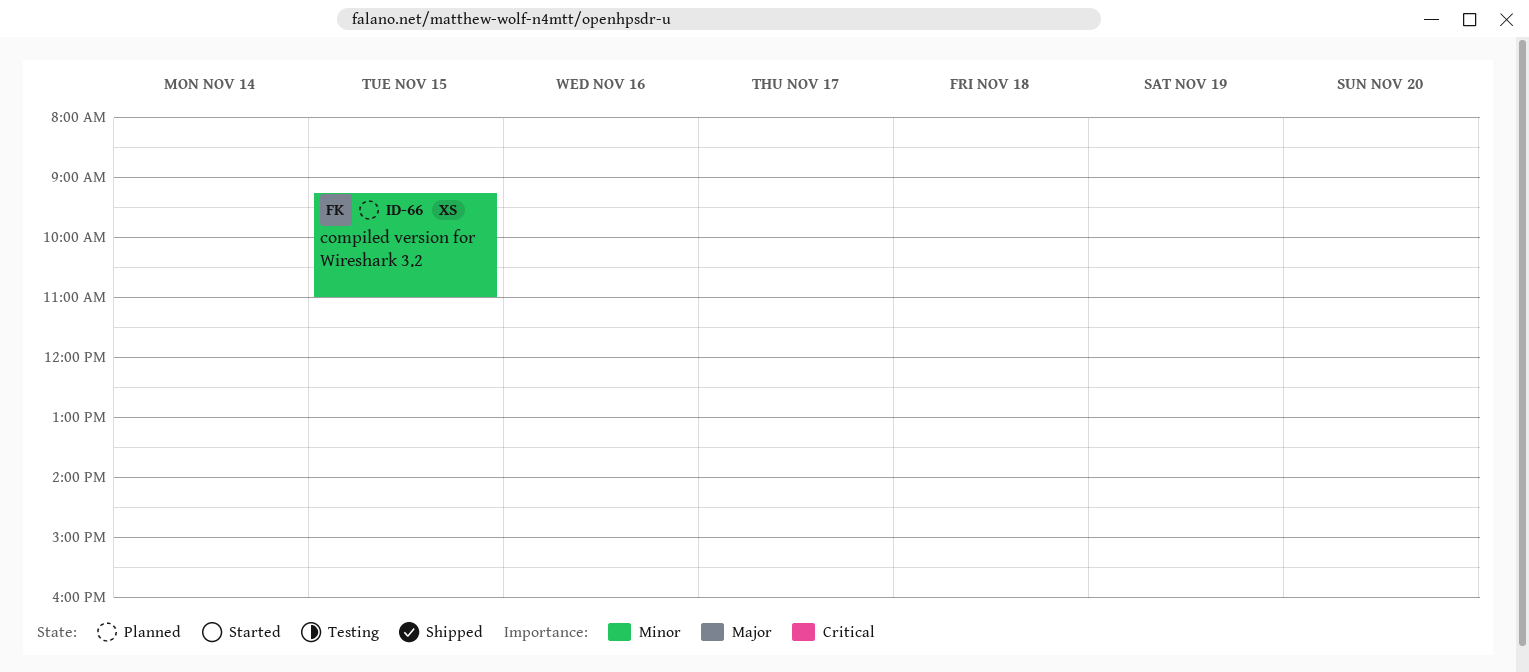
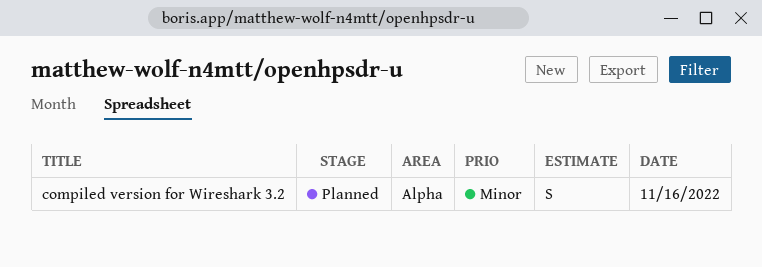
compiled version for Wireshark 3.2, estimate: XS -> S
compiled version for Wireshark 3.2, day: Nov 15 -> Nov 16

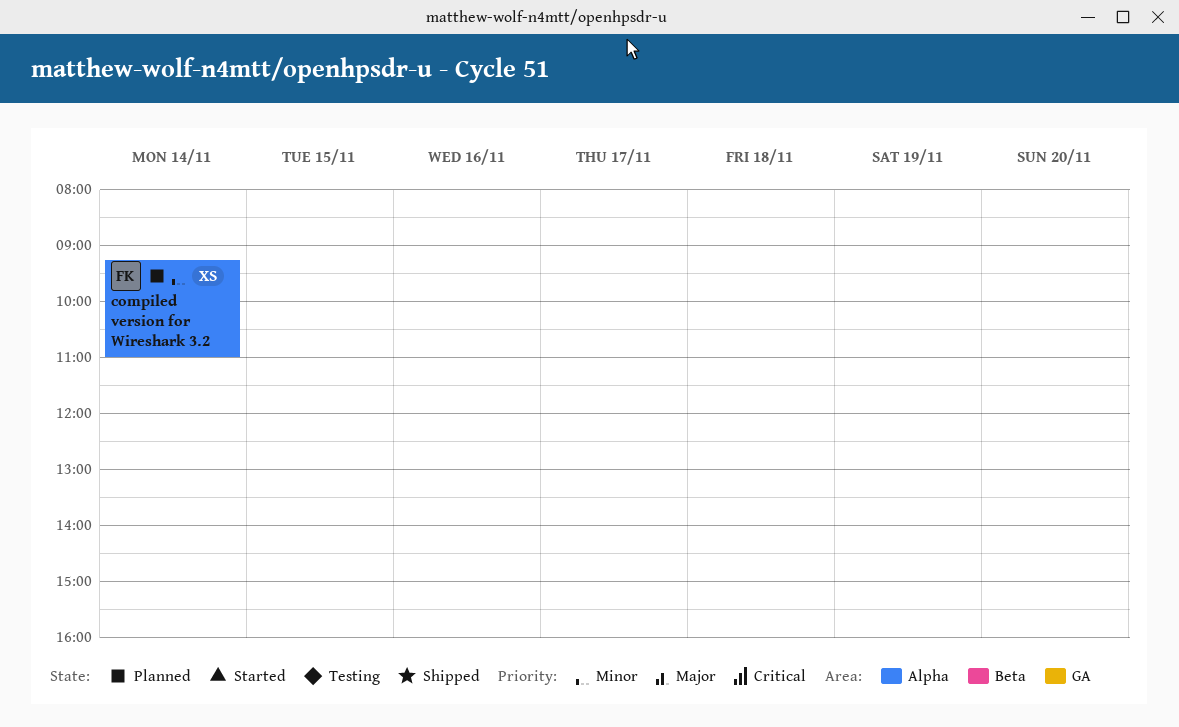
compiled version for Wireshark 3.2, estimate: S -> XS
compiled version for Wireshark 3.2, day: Nov 16 -> Nov 14

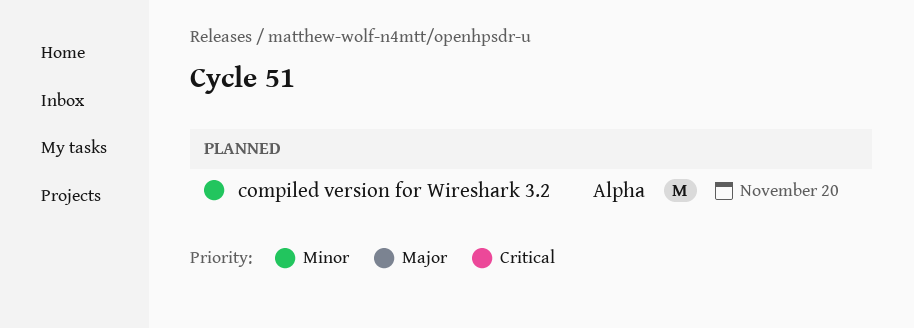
compiled version for Wireshark 3.2, estimate: XS -> M
compiled version for Wireshark 3.2, day: Nov 14 -> Nov 20

